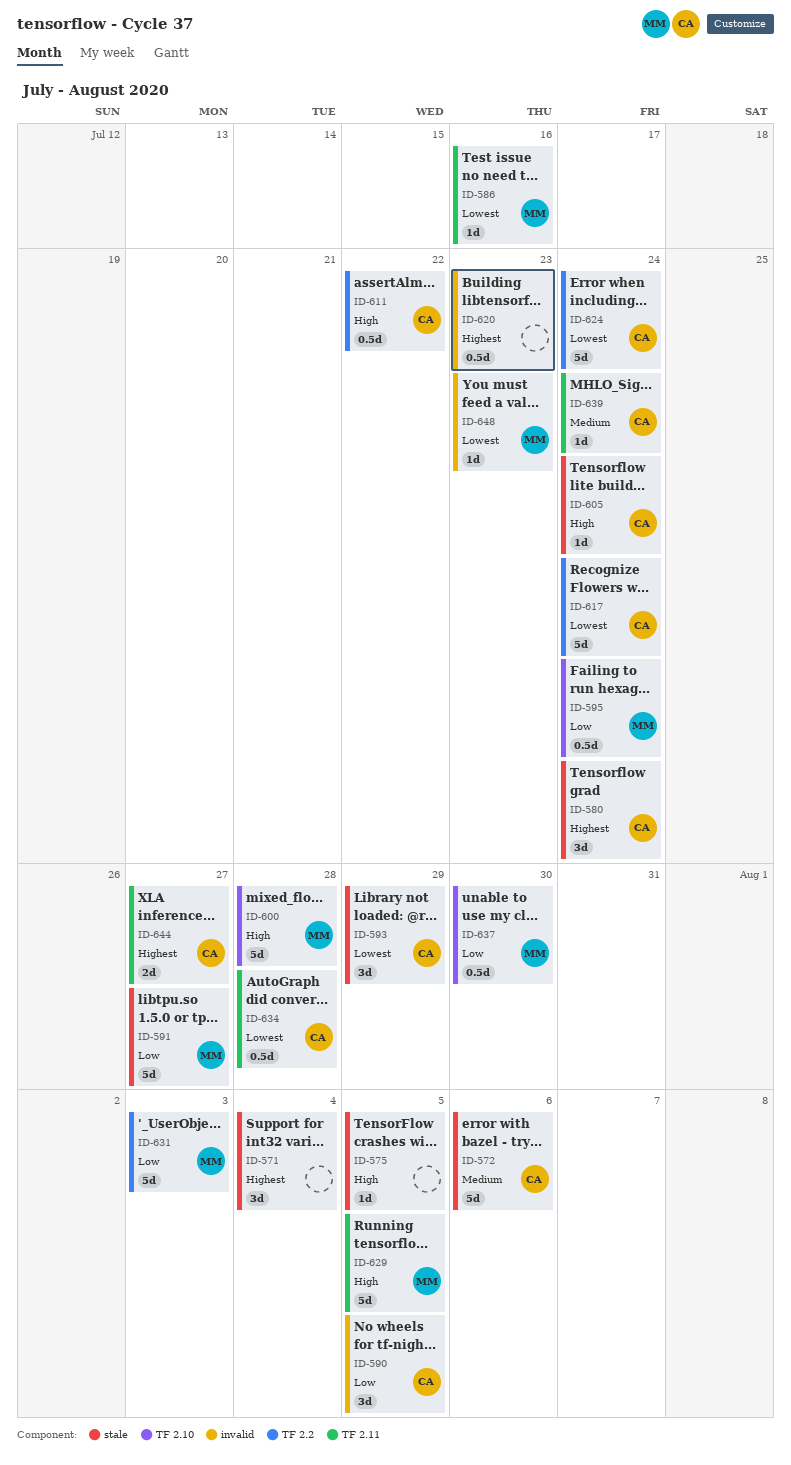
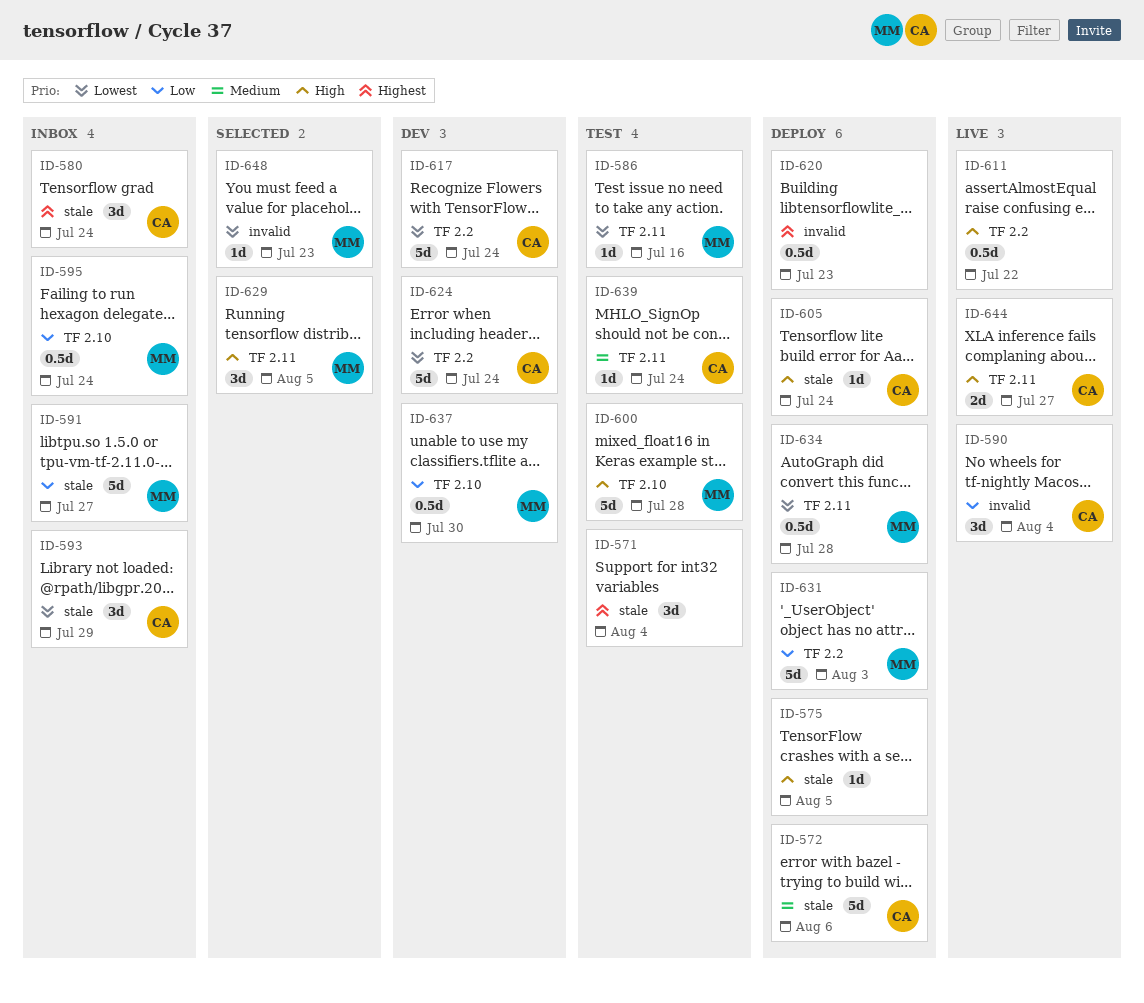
ID-590, due: Aug 5 -> Aug 4
ID-611, owner: CA -> none
ID-629, estimate: 5d -> 3d
ID-634, owner: CA -> MM
ID-644, priority: Highest -> High

